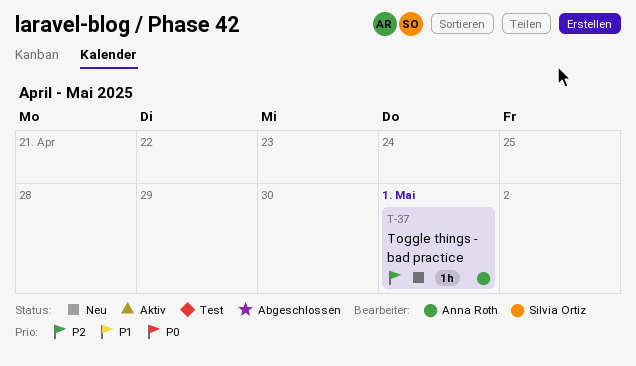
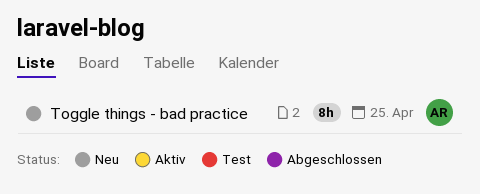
Toggle things - bad practice, estimate: 1h -> 8h
Toggle things - bad practice, due: May 1 -> Apr 25

